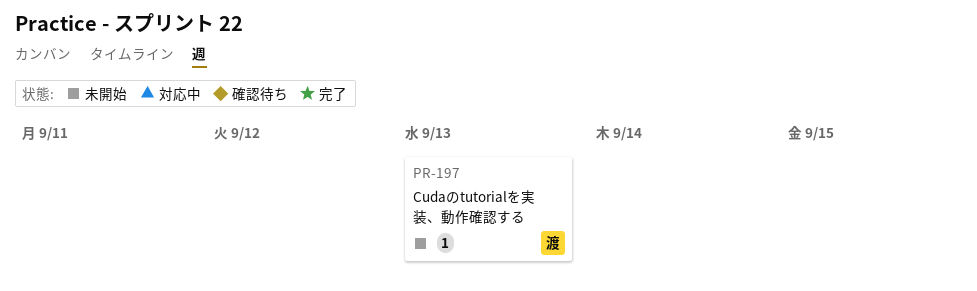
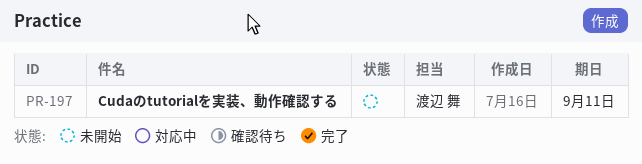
PR-197, due: Sep 13 -> Sep 11

